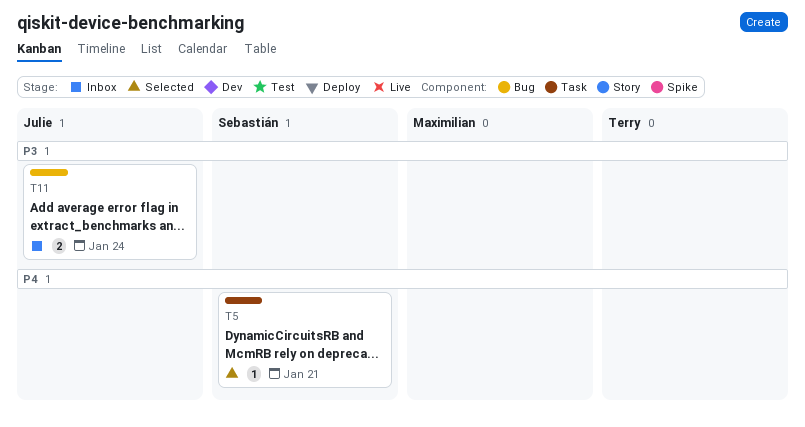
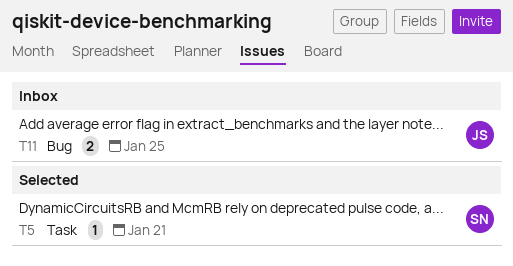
T11, due: Jan 24 -> Jan 25

